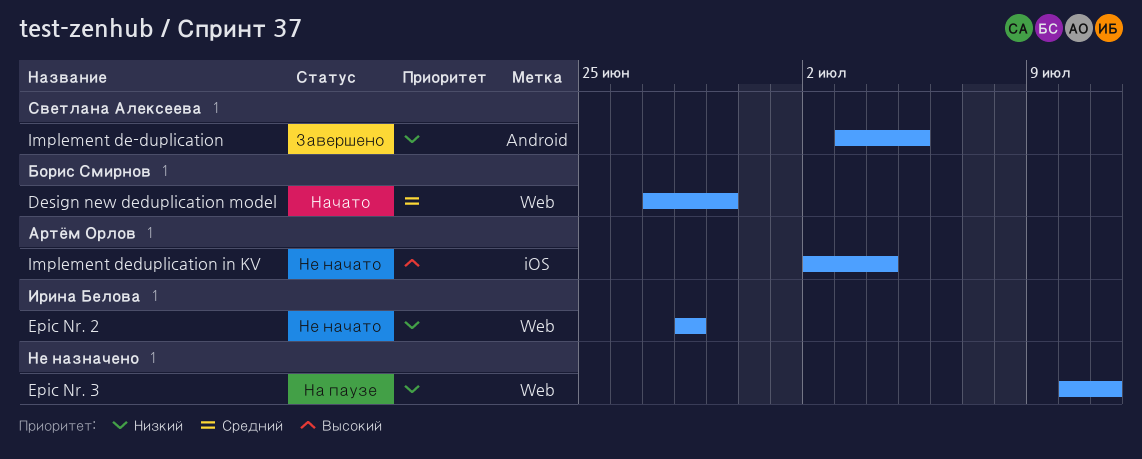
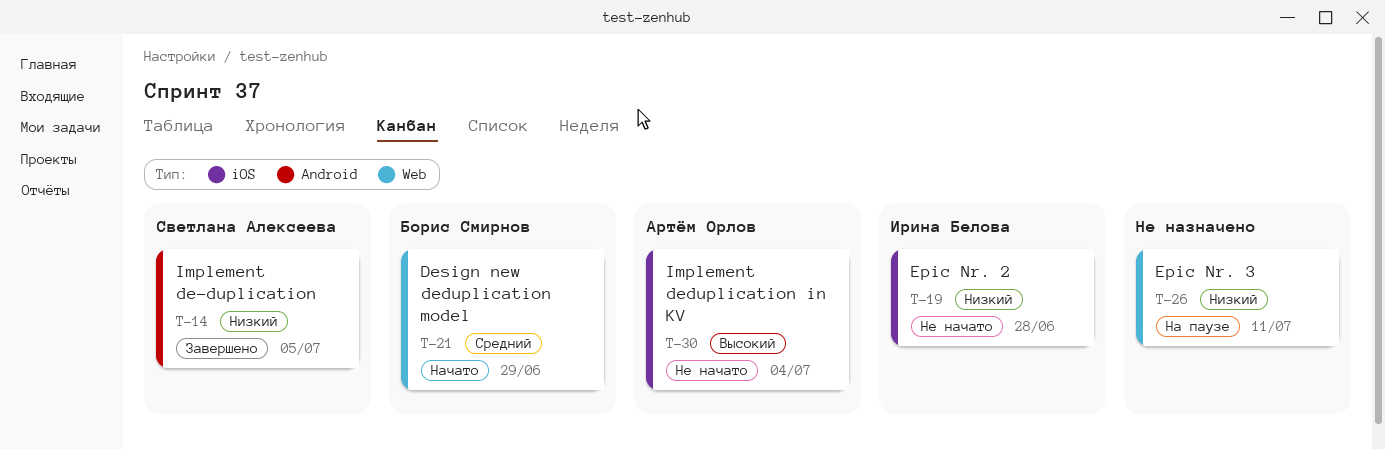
Epic Nr. 2, label: Web -> iOS

